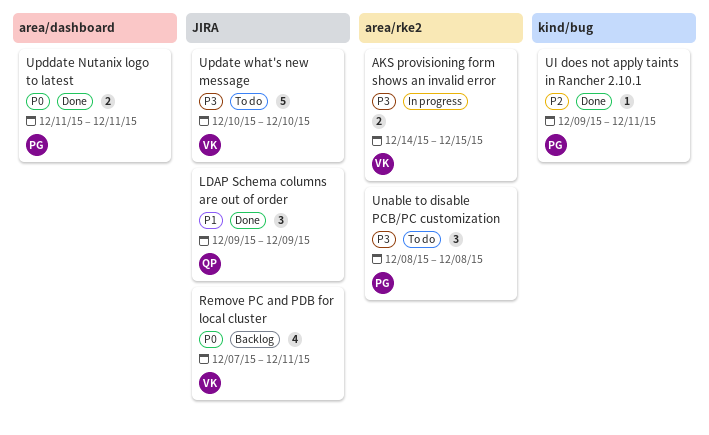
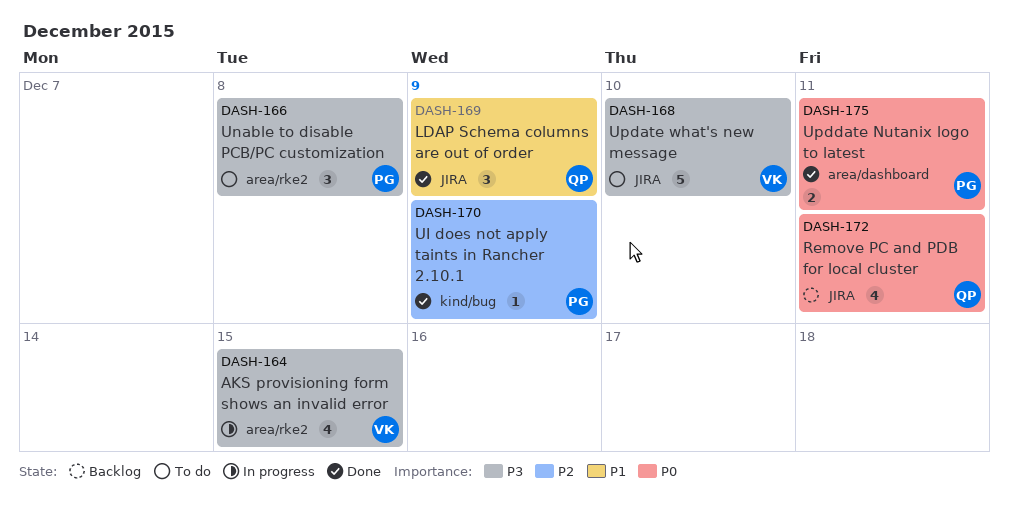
AKS provisioning form shows an invalid error, estimate: 2 -> 4
Remove PC and PDB for local cluster, owner: VK -> QP
UI does not apply taints in Rancher 2.10.1, due: Dec 11 -> Dec 9

